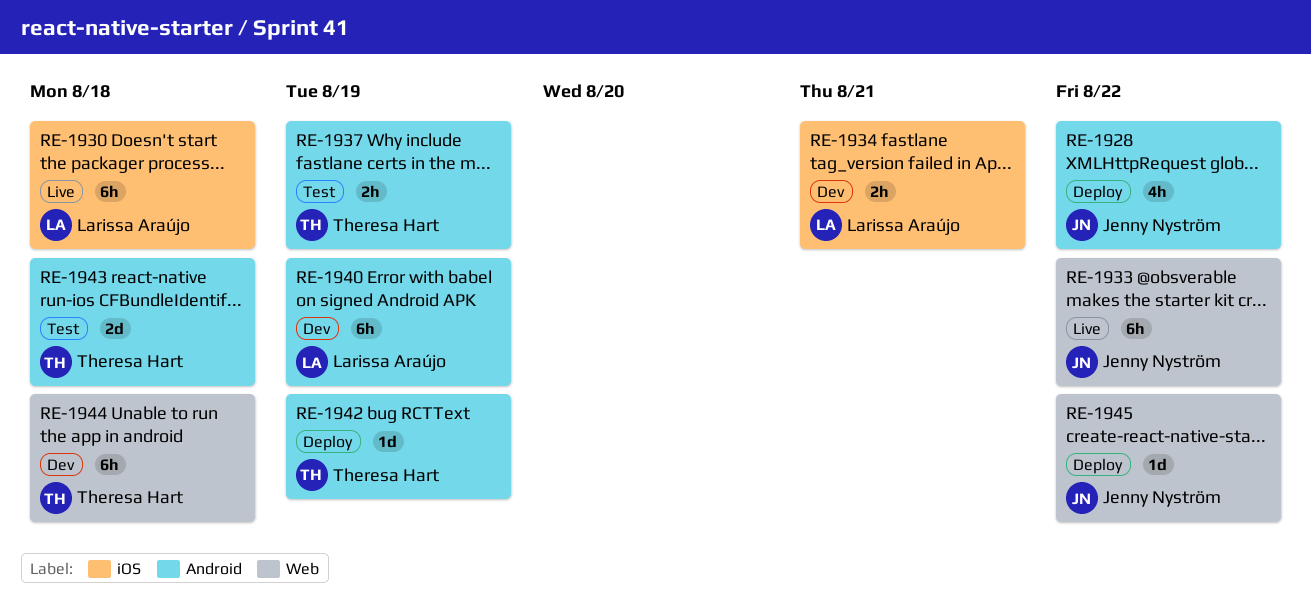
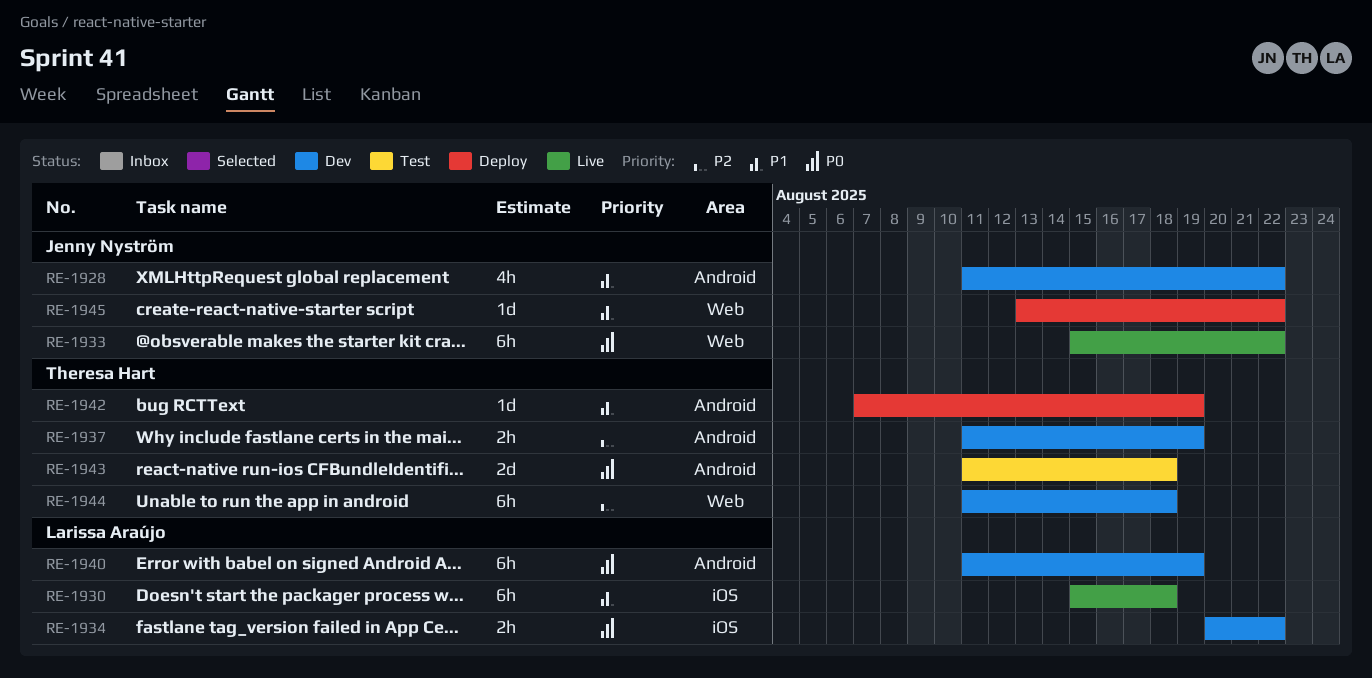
RE-1928, status: Deploy -> Dev
RE-1934, due: Aug 21 -> Aug 22
RE-1937, status: Test -> Dev

